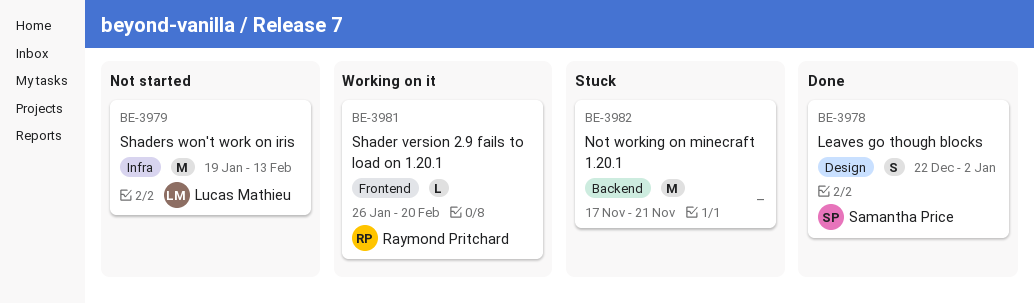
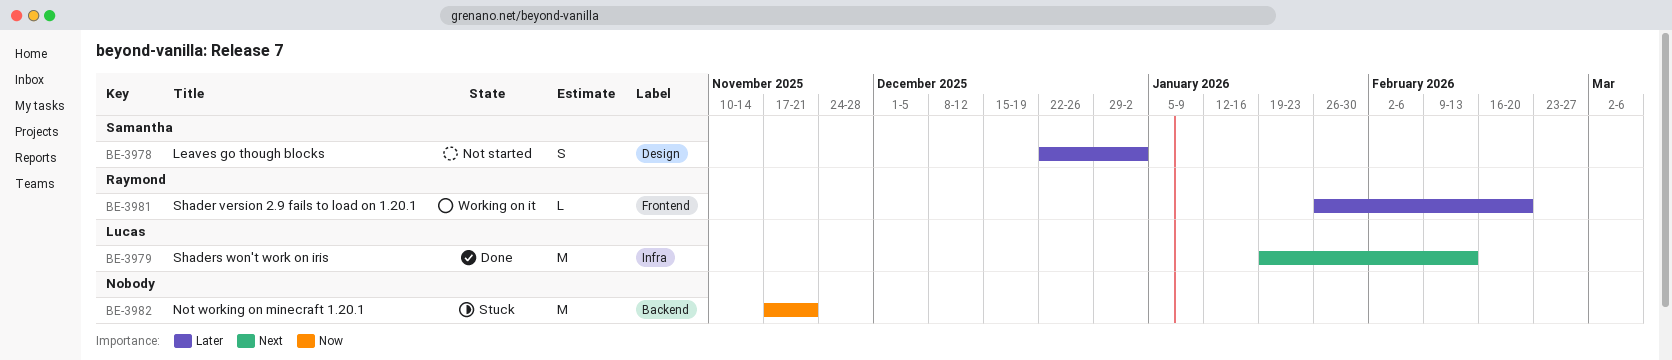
BE-3978, status: Done -> Not started
BE-3979, status: Not started -> Done

